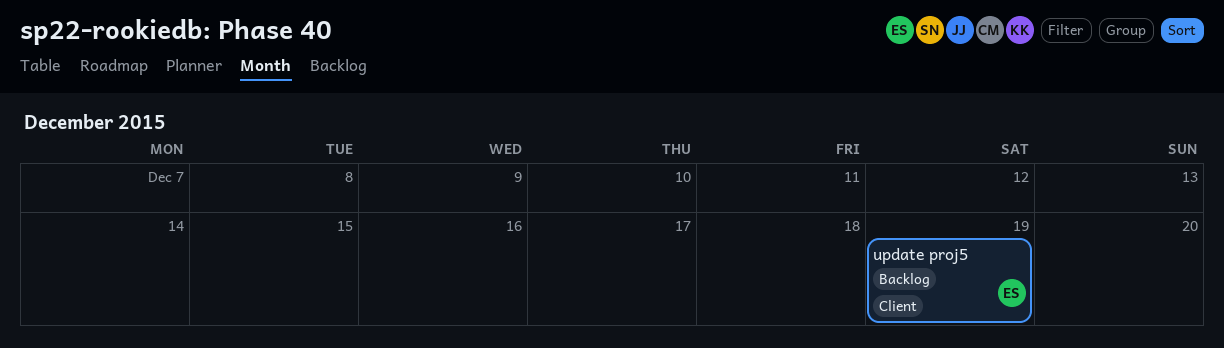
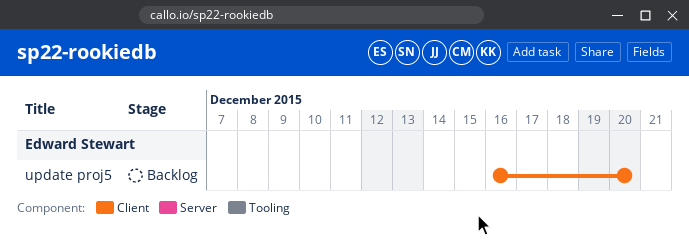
update proj5, due: Dec 19 -> Dec 20

